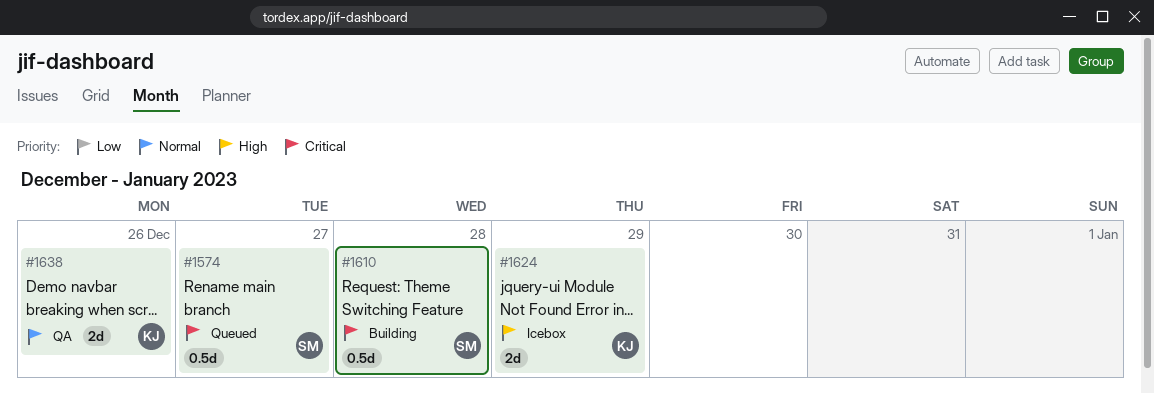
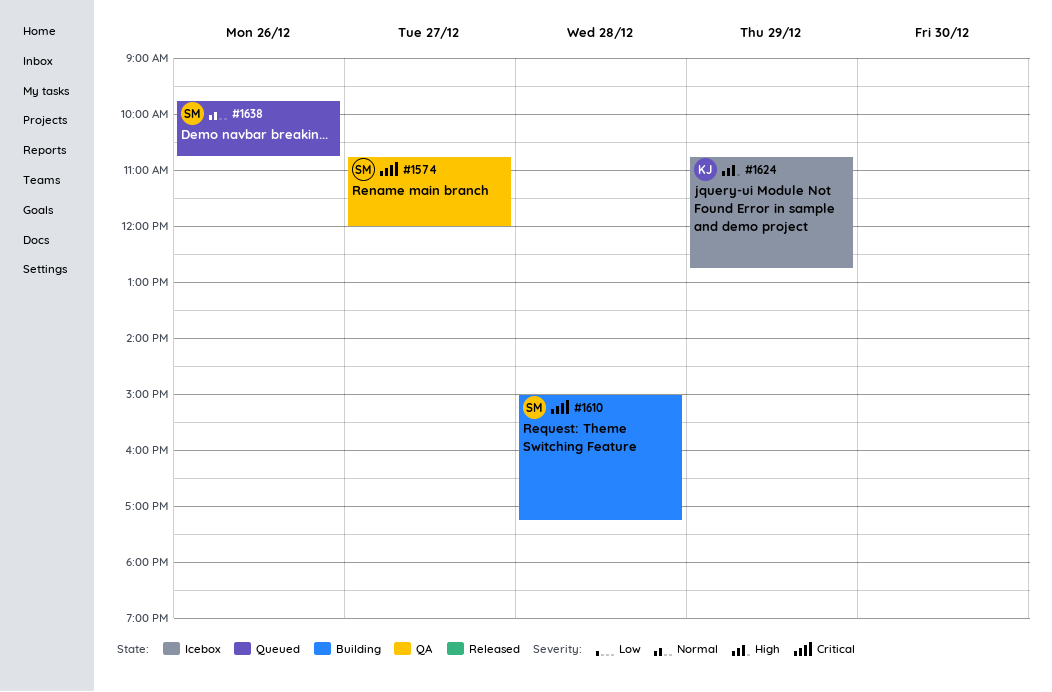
#1574, status: Queued -> QA
#1638, status: QA -> Queued
#1638, owner: KJ -> SM

